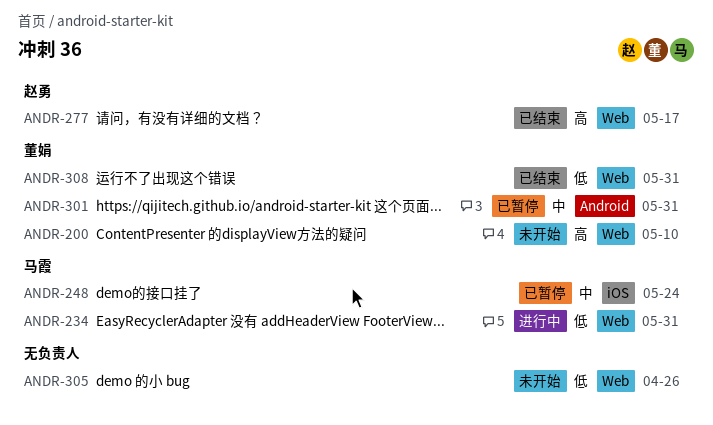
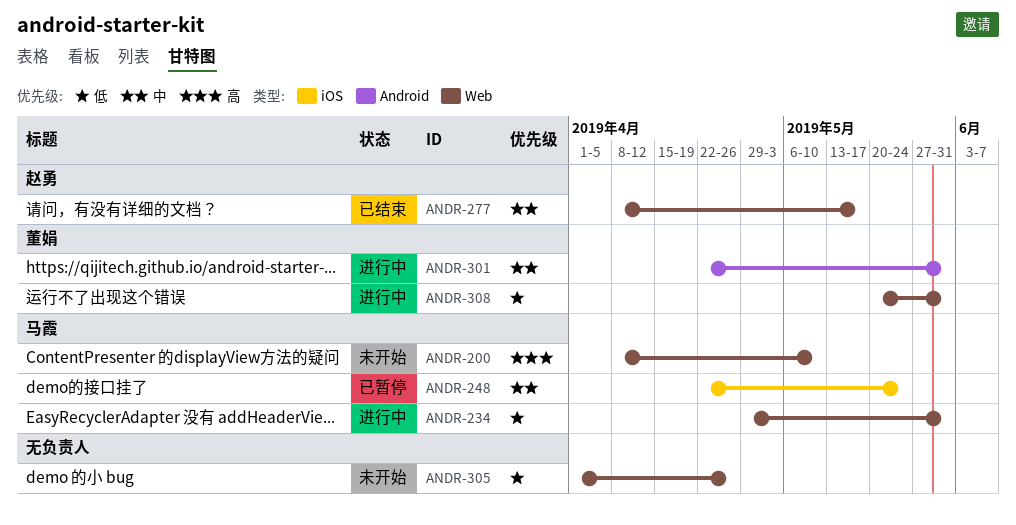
ANDR-200, owner: 董娟 -> 马霞
ANDR-277, priority: 高 -> 中
ANDR-301, status: 已暂停 -> 进行中
ANDR-308, status: 已结束 -> 进行中

